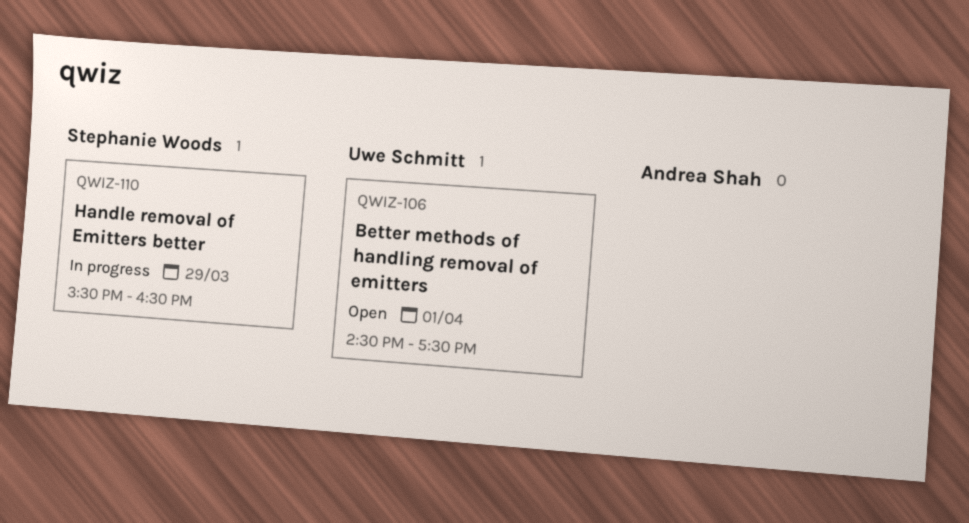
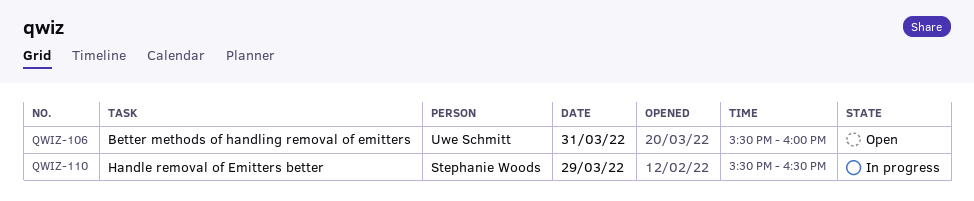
QWIZ-106, day: Apr 1 -> Mar 31
QWIZ-106, begins: 14:30 -> 15:30
QWIZ-106, ends: 17:30 -> 16:00

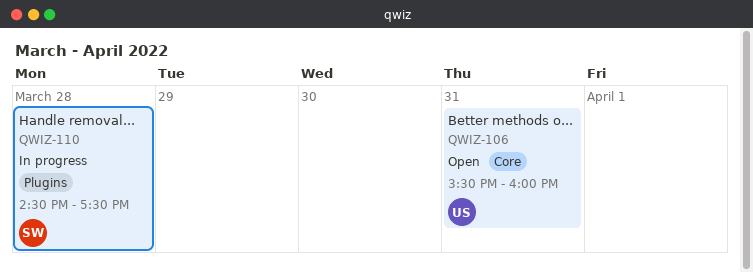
QWIZ-110, day: Mar 29 -> Mar 28
QWIZ-110, begins: 15:30 -> 14:30
QWIZ-110, ends: 16:30 -> 17:30

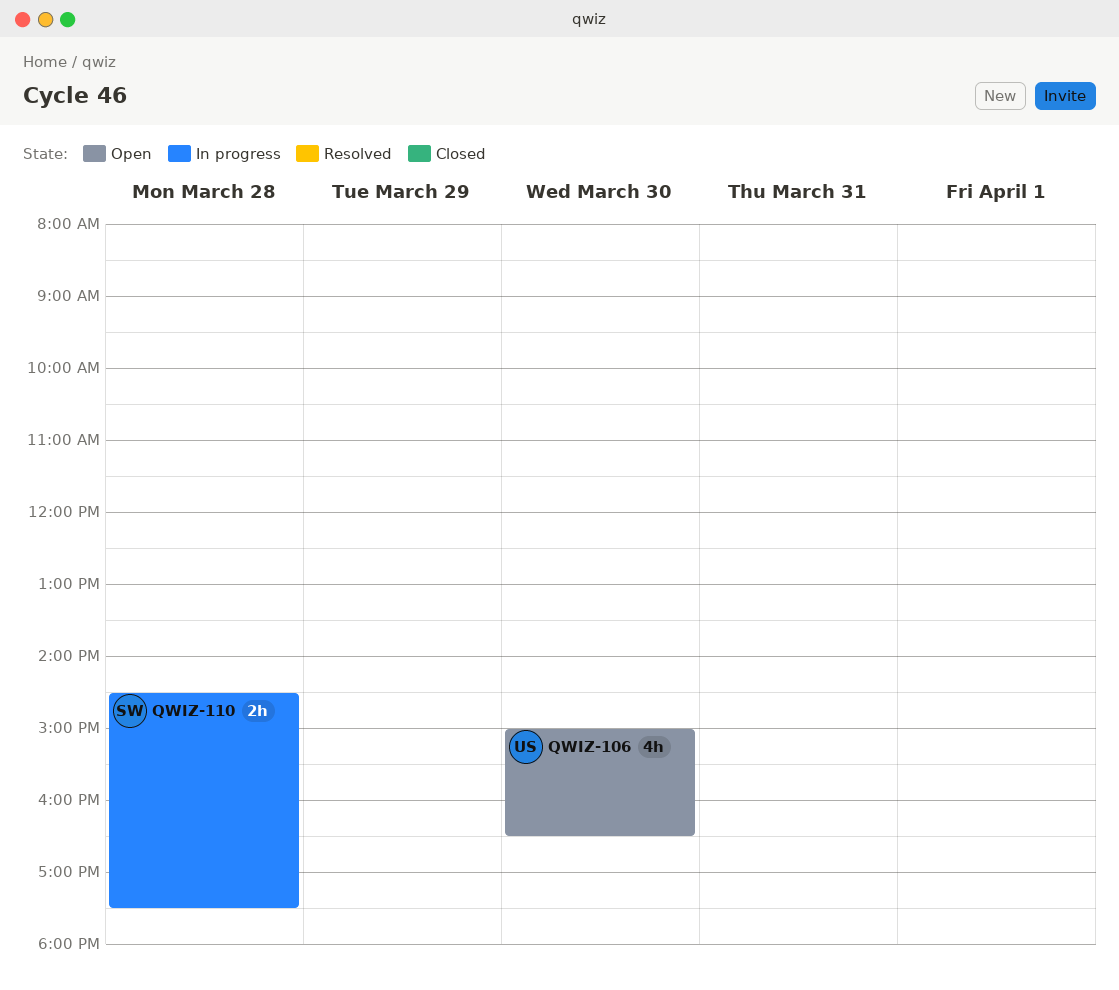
QWIZ-106, day: Mar 31 -> Mar 30
QWIZ-106, begins: 15:30 -> 15:00
QWIZ-106, ends: 16:00 -> 16:30

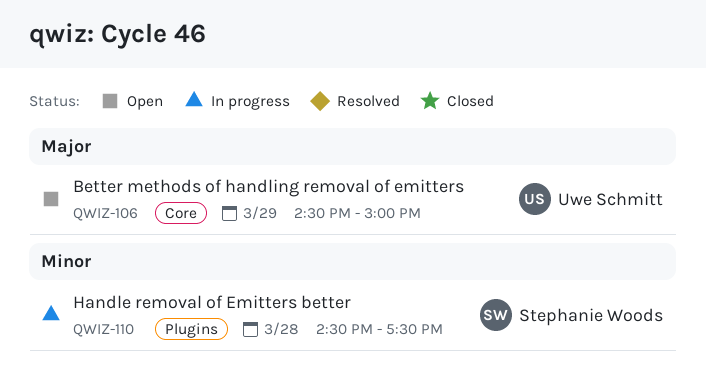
QWIZ-106, day: Mar 30 -> Mar 29
QWIZ-106, begins: 15:00 -> 14:30
QWIZ-106, ends: 16:30 -> 15:00

